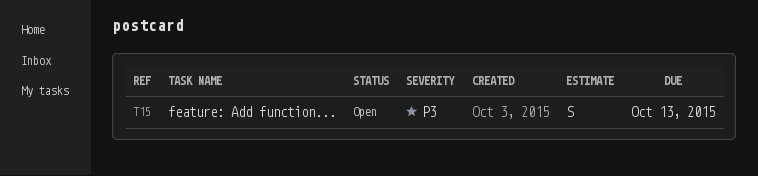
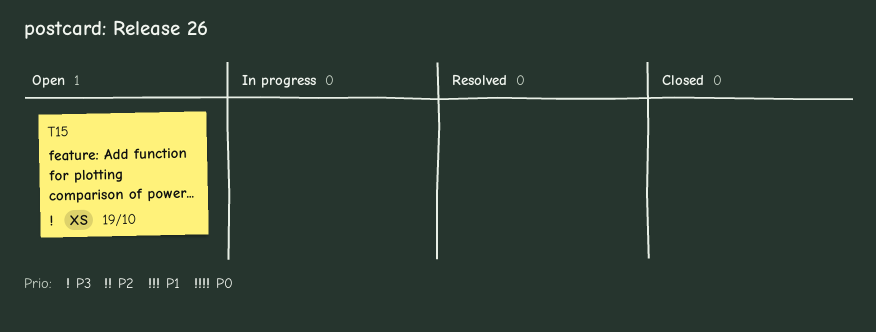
T15, estimate: S -> XS
T15, due: Oct 13 -> Oct 19

